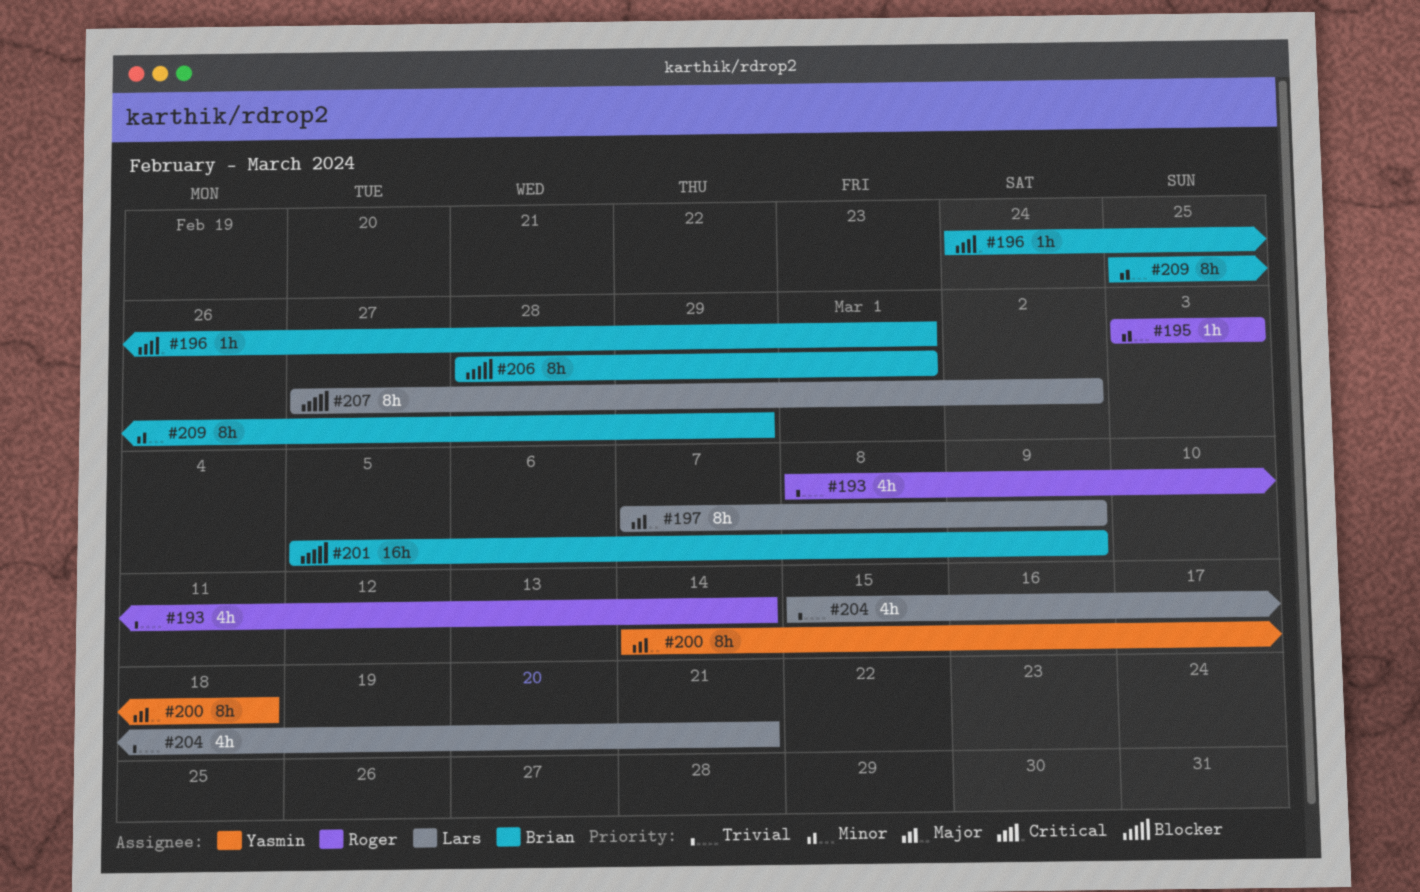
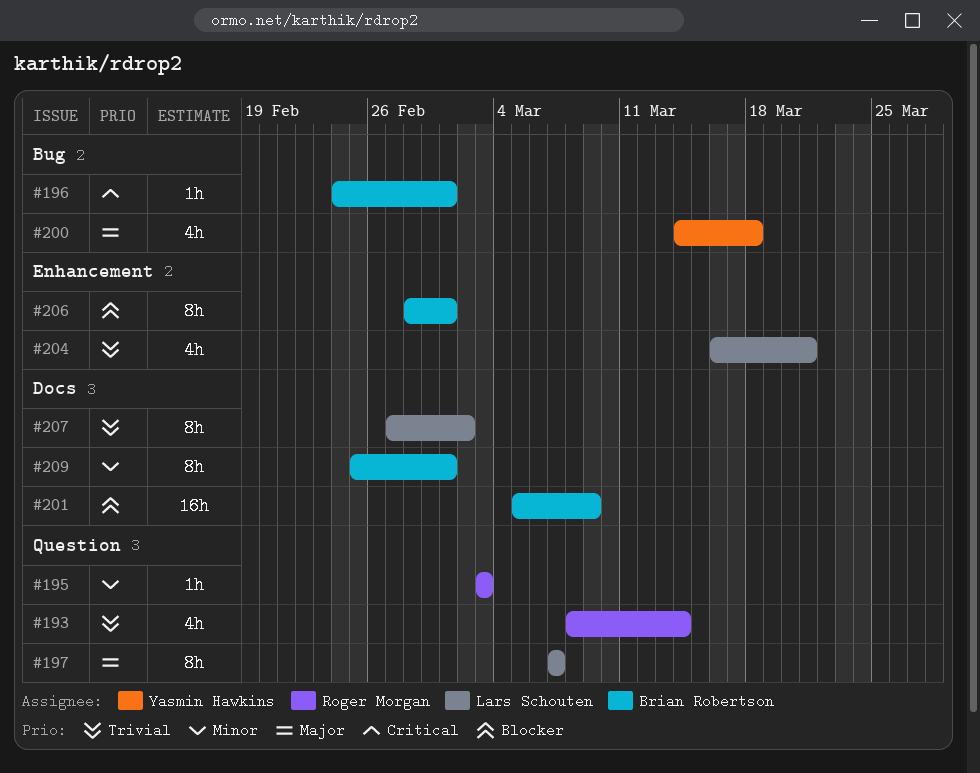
#197, due: Mar 9 -> Mar 7
#200, estimate: 8h -> 4h
#204, start: Mar 15 -> Mar 16
#207, priority: Blocker -> Trivial
#209, due: Feb 29 -> Mar 1

